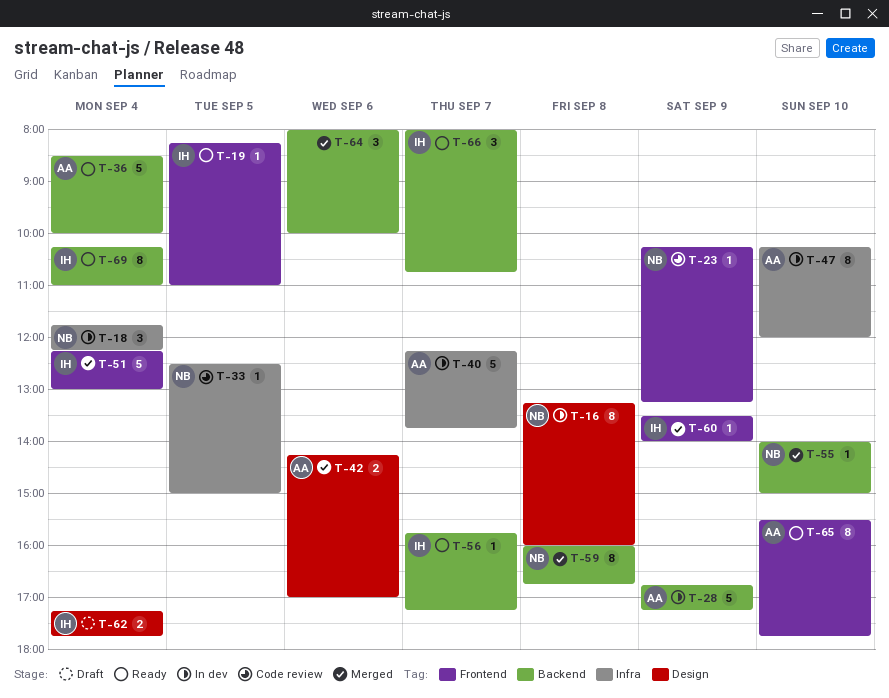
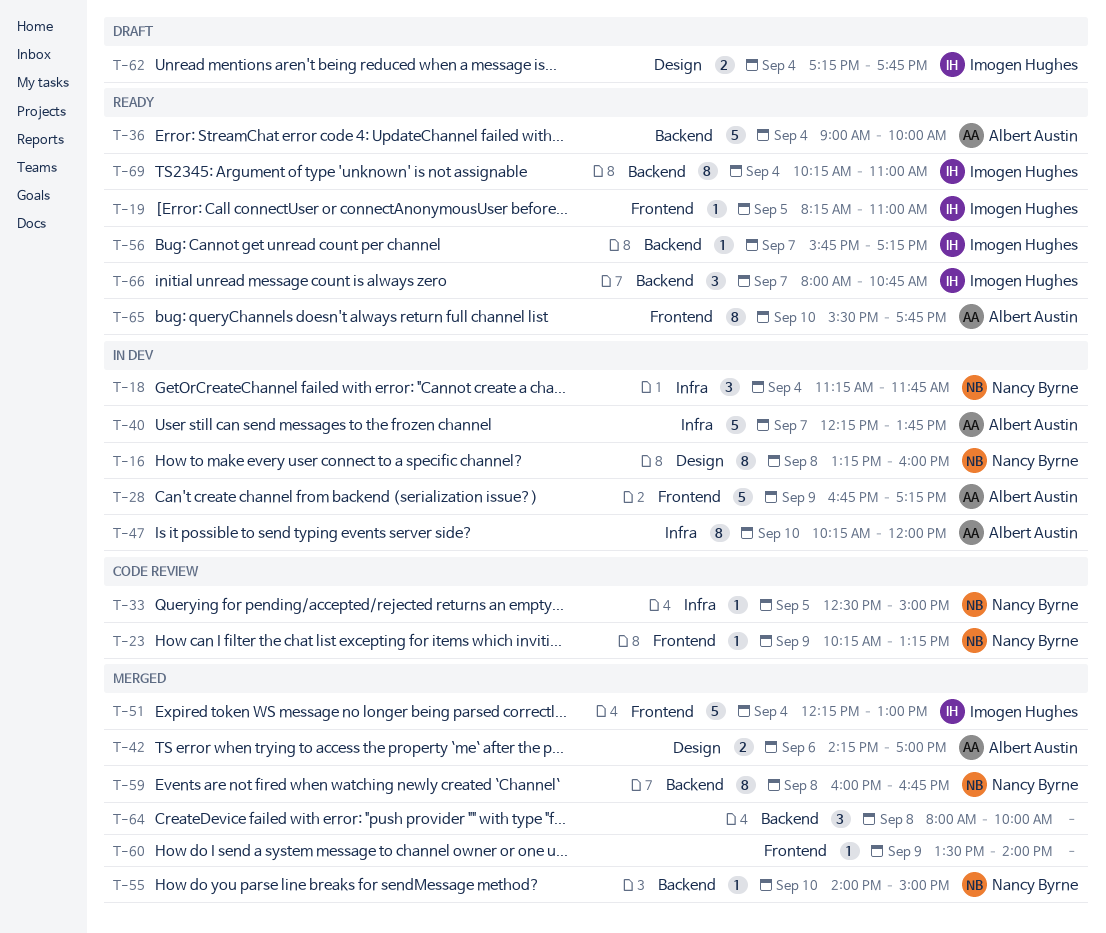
T-18, begins: 11:45 -> 11:15
T-18, ends: 12:15 -> 11:45
T-28, label: Backend -> Frontend
T-36, begins: 08:30 -> 09:00
T-60, owner: Imogen Hughes -> none
T-64, day: Sep 6 -> Sep 8

